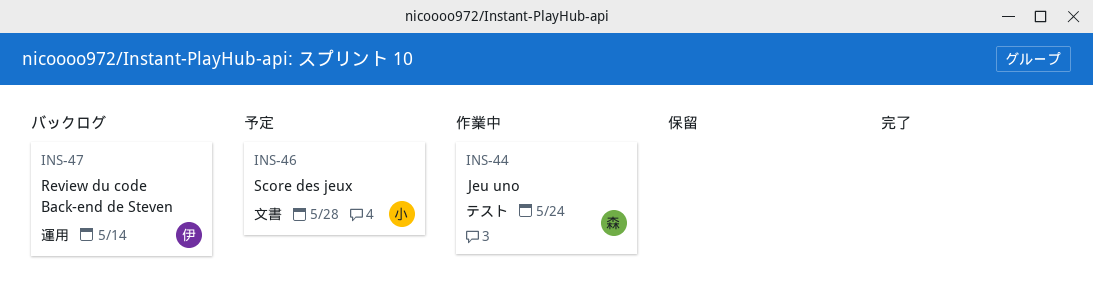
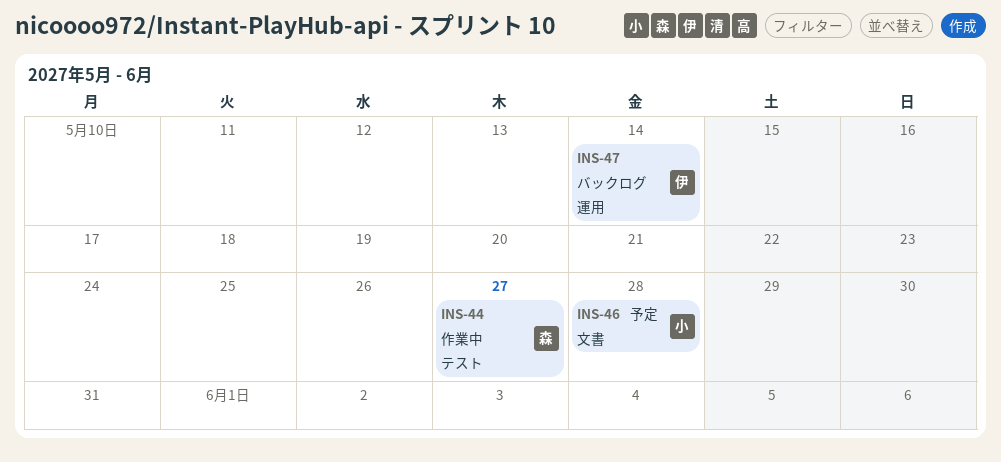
INS-44, due: May 24 -> May 27

